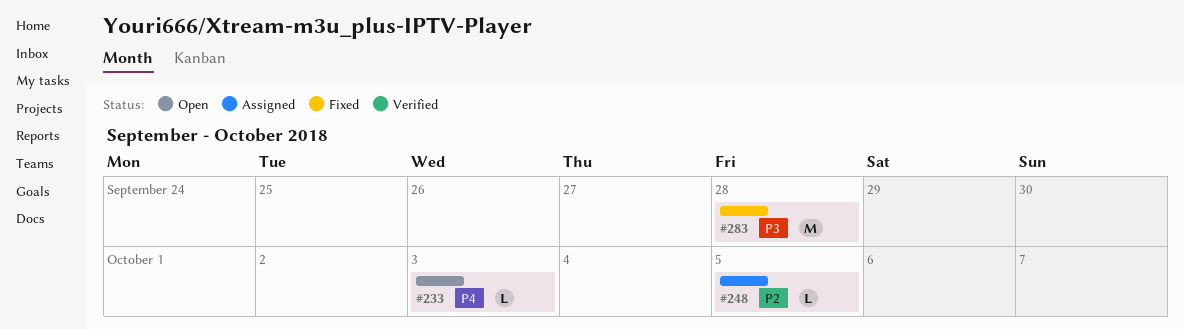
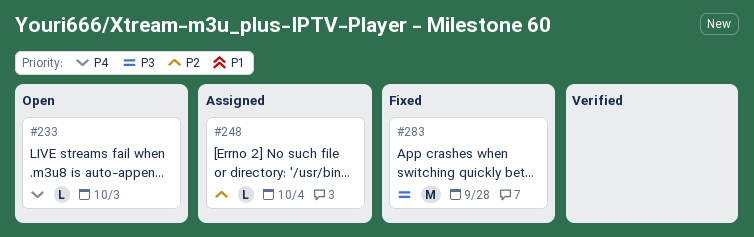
#248, due: Oct 5 -> Oct 4

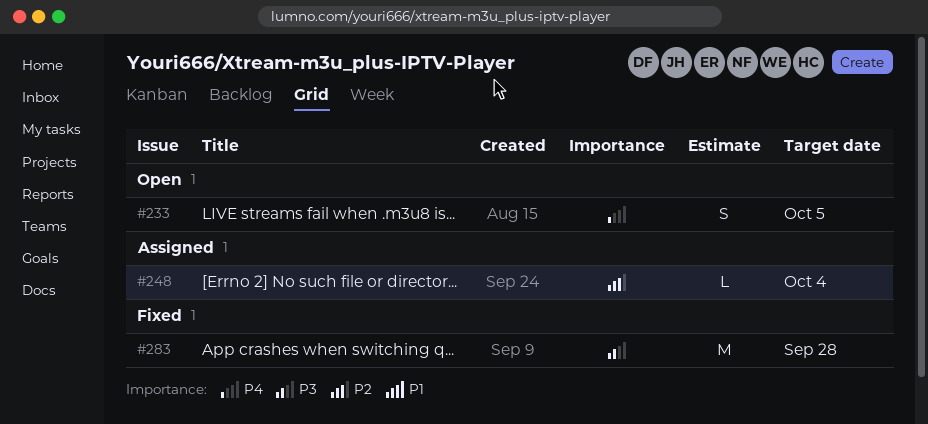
#233, estimate: L -> S
#233, due: Oct 3 -> Oct 5

